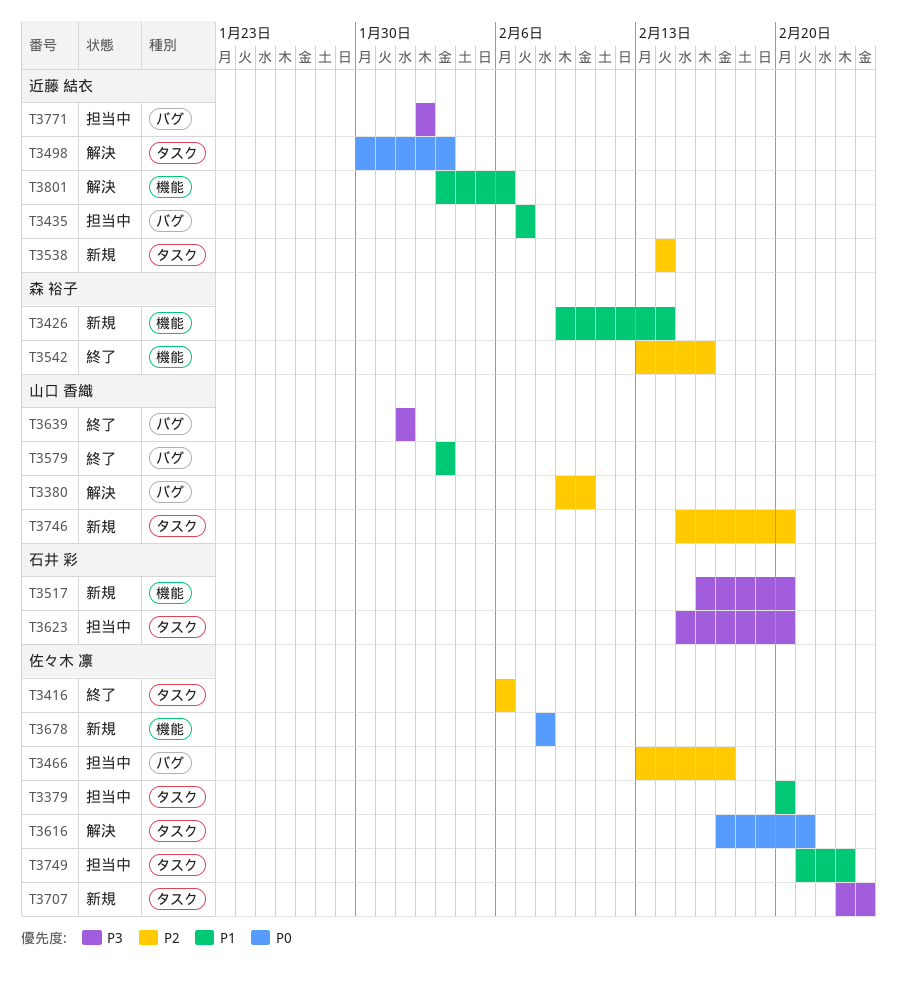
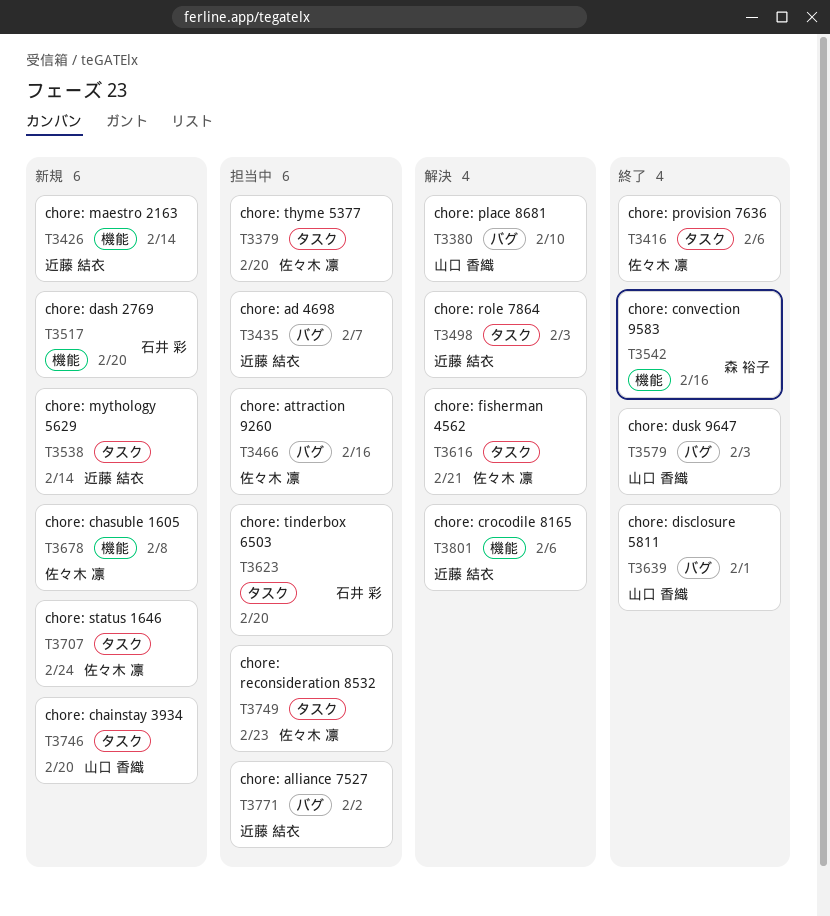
T3426, owner: 森 裕子 -> 近藤 結衣
T3466, due: Feb 17 -> Feb 16

